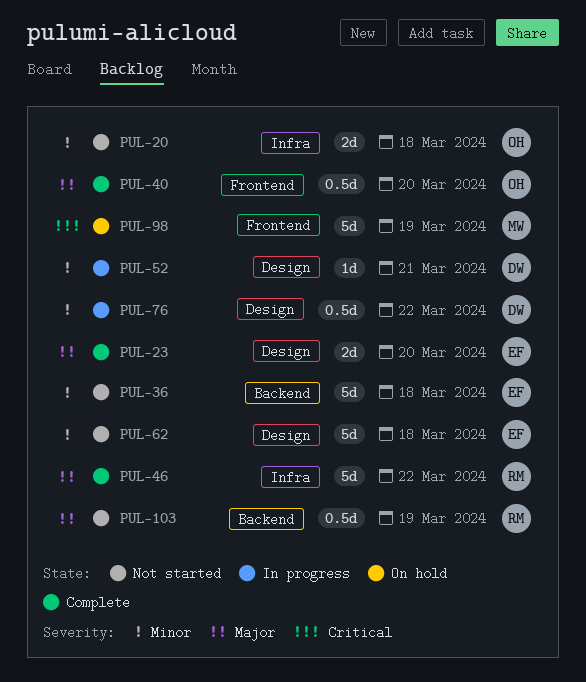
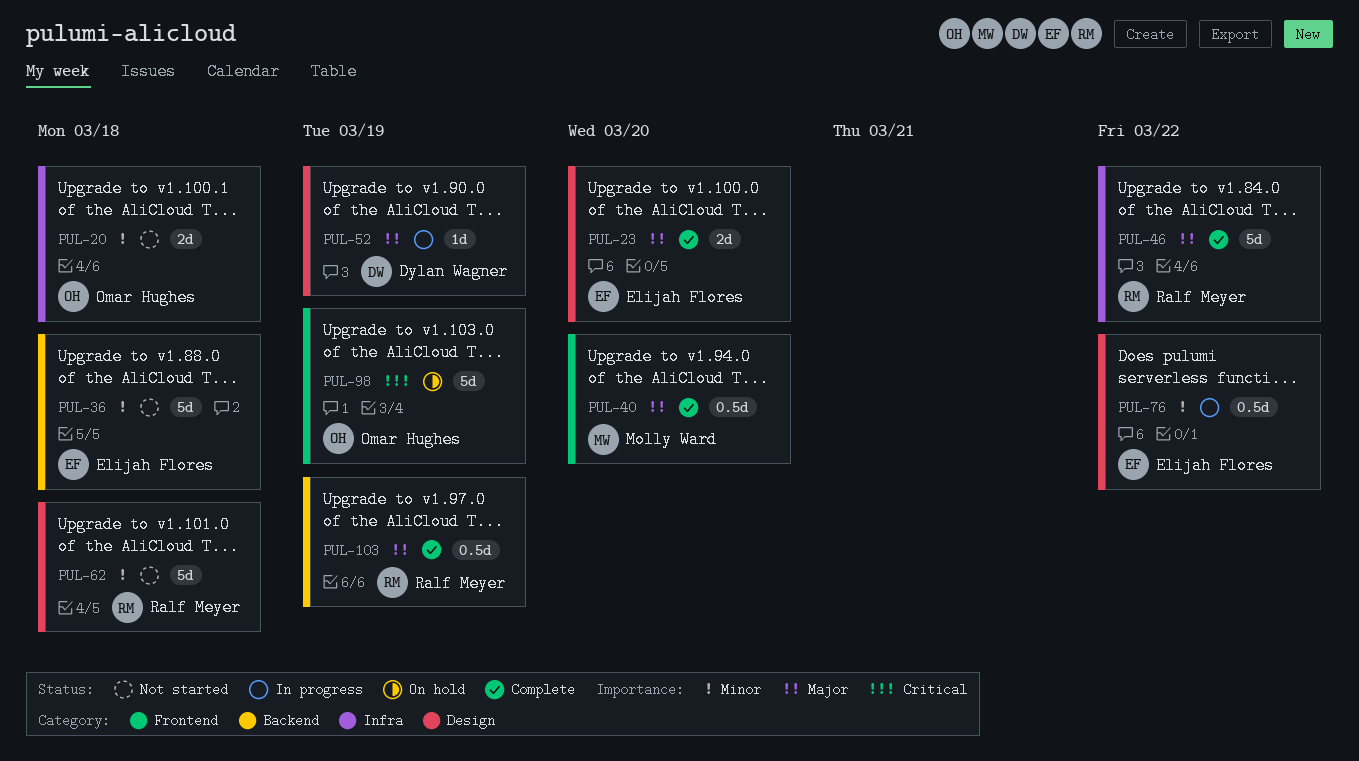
PUL-40, owner: Omar Hughes -> Molly Ward
PUL-52, priority: Minor -> Major
PUL-52, due: Mar 21 -> Mar 19
PUL-62, owner: Elijah Flores -> Ralf Meyer
PUL-76, owner: Dylan Wagner -> Elijah Flores
PUL-98, owner: Molly Ward -> Omar Hughes
PUL-103, status: Not started -> Complete

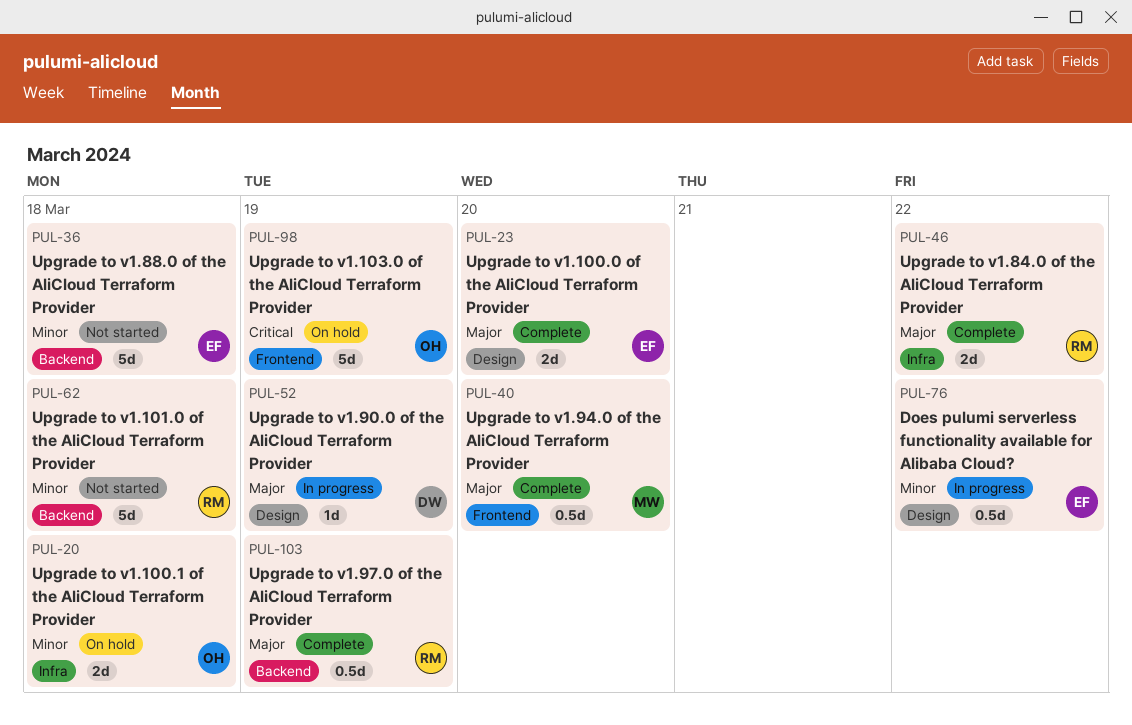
PUL-20, status: Not started -> On hold
PUL-46, estimate: 5d -> 2d
PUL-62, label: Design -> Backend

